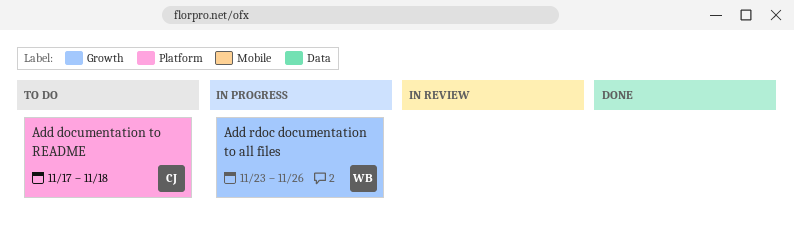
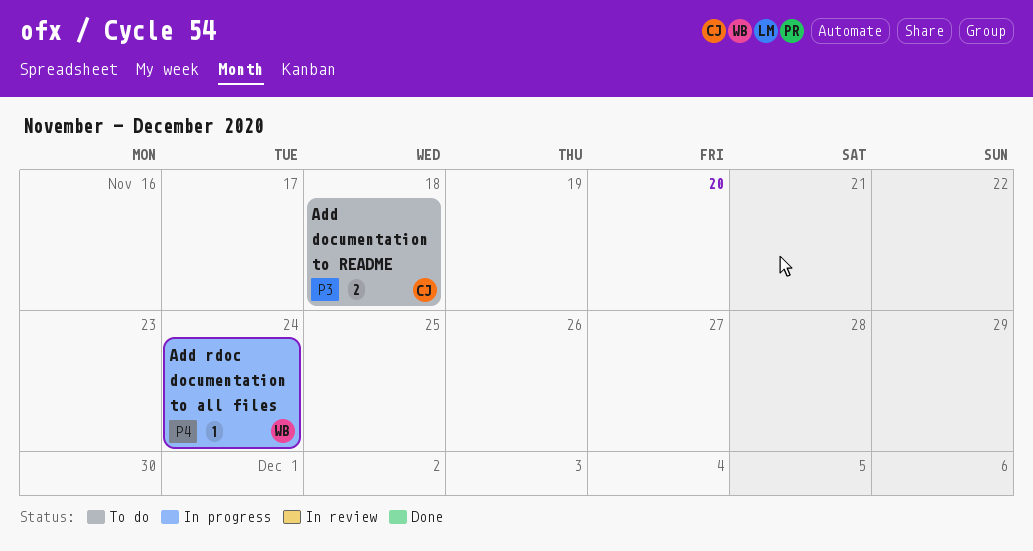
Add rdoc documentation to all files, due: Nov 26 -> Nov 24

